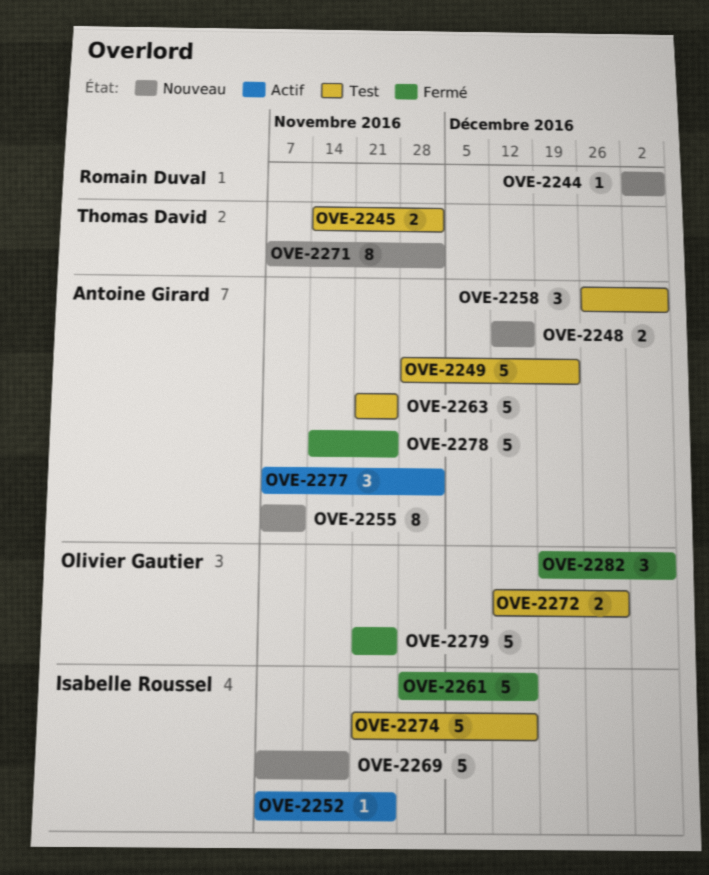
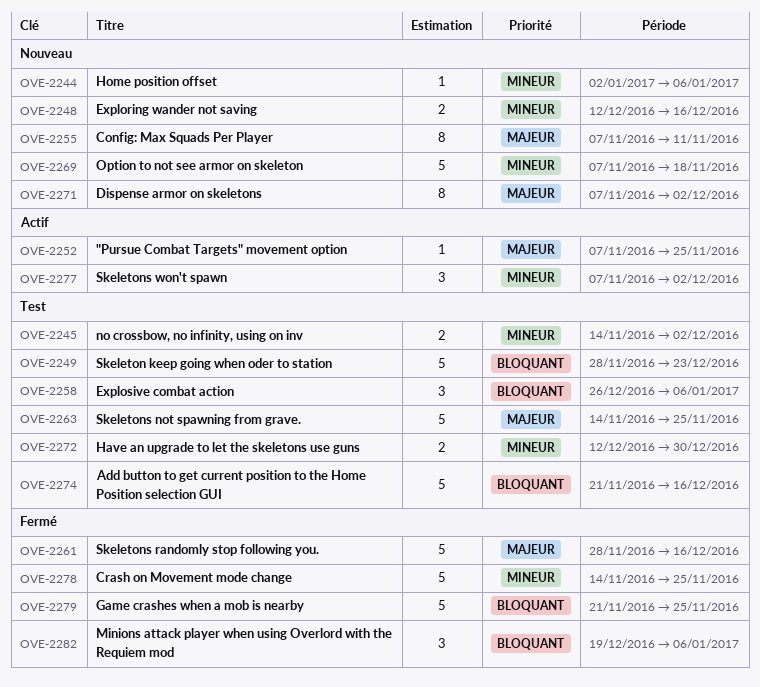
OVE-2263, start: Nov 21 -> Nov 14

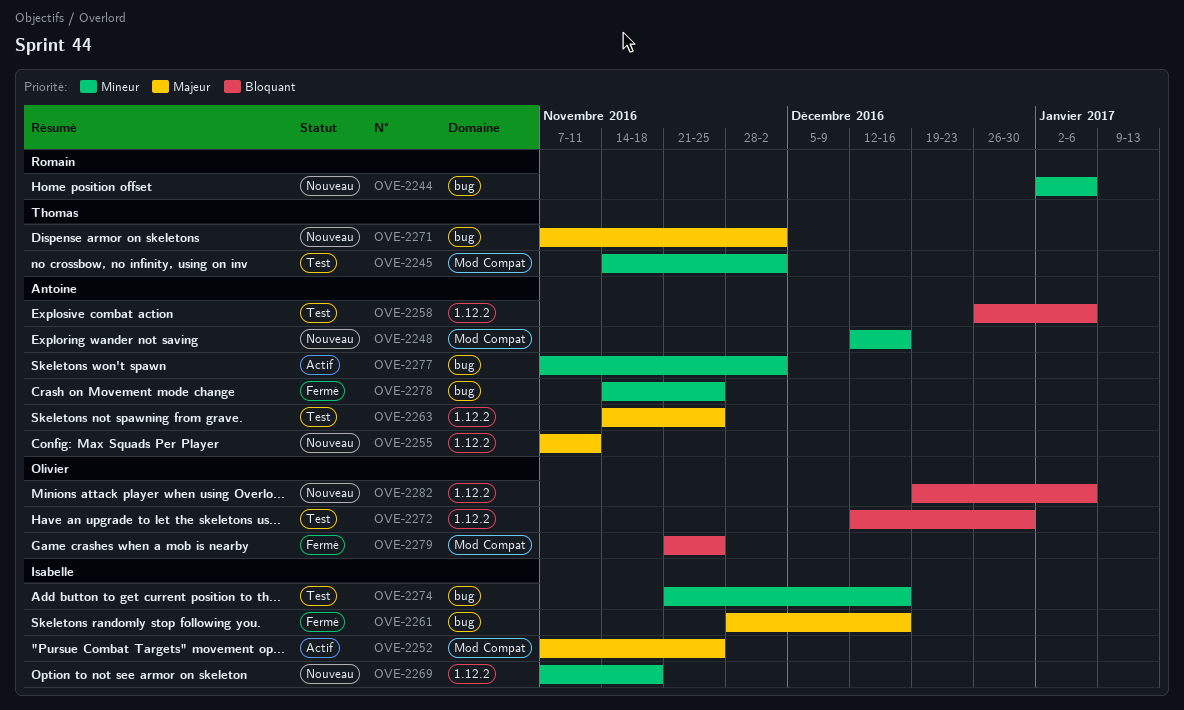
OVE-2249: present -> none
OVE-2272, priority: Mineur -> Bloquant
OVE-2274, priority: Bloquant -> Mineur
OVE-2282, status: Fermé -> Nouveau

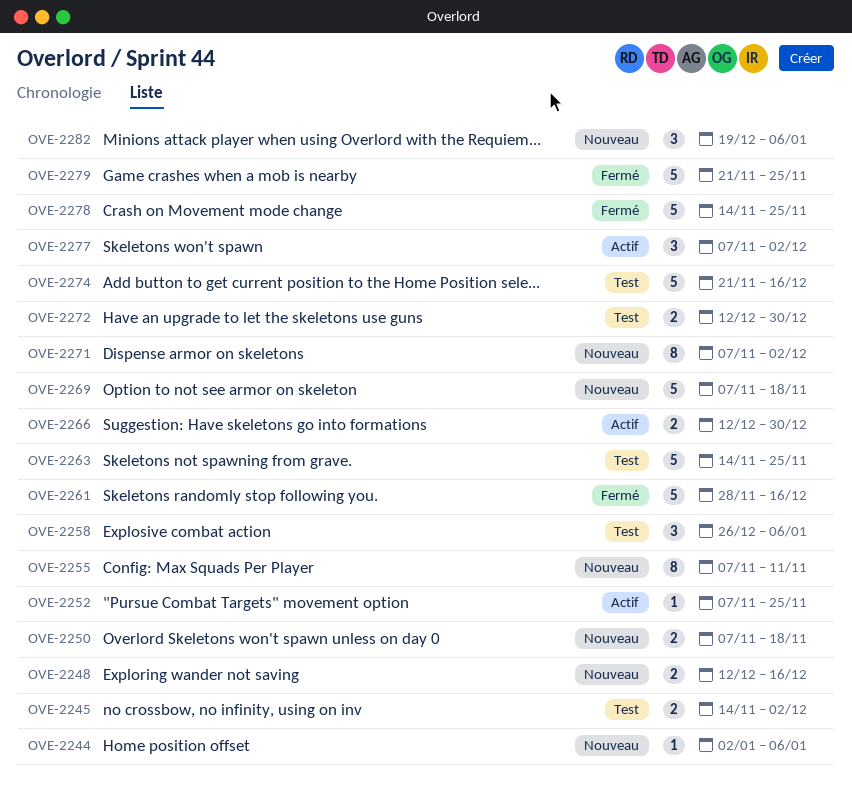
OVE-2250: none -> present
OVE-2266: none -> present

